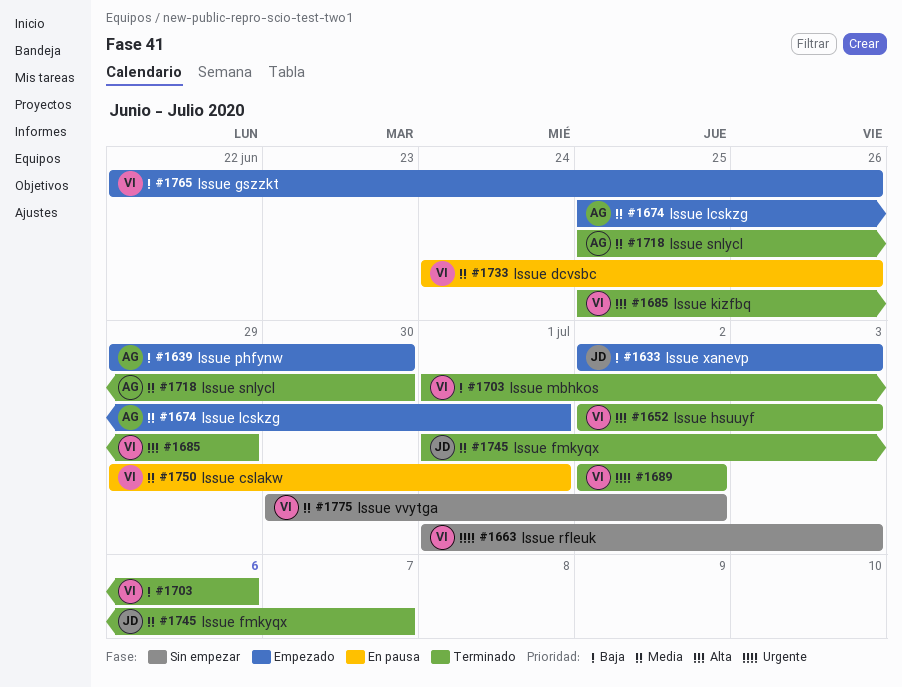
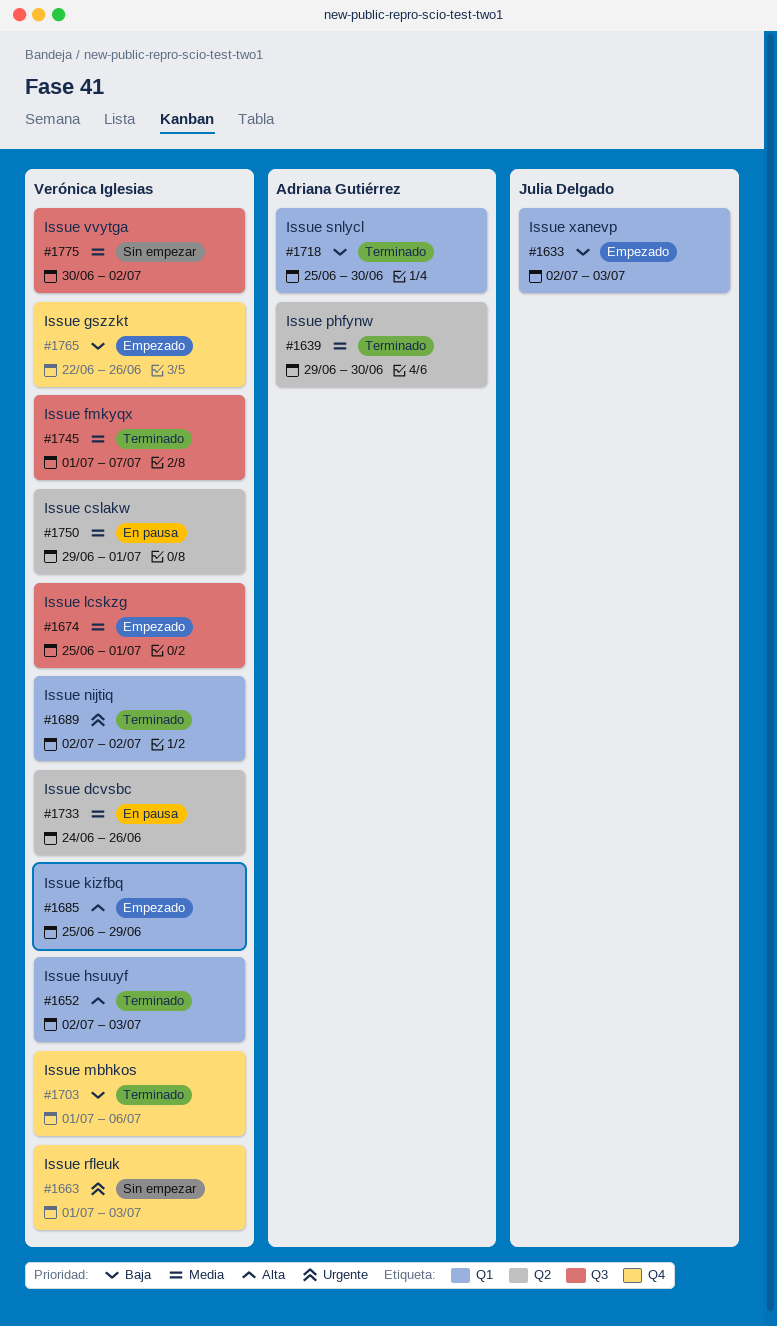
#1639, status: Empezado -> Terminado
#1639, priority: Baja -> Media
#1674, owner: Adriana Gutiérrez -> Verónica Iglesias
#1685, status: Terminado -> Empezado
#1718, priority: Media -> Baja
#1745, owner: Julia Delgado -> Verónica Iglesias

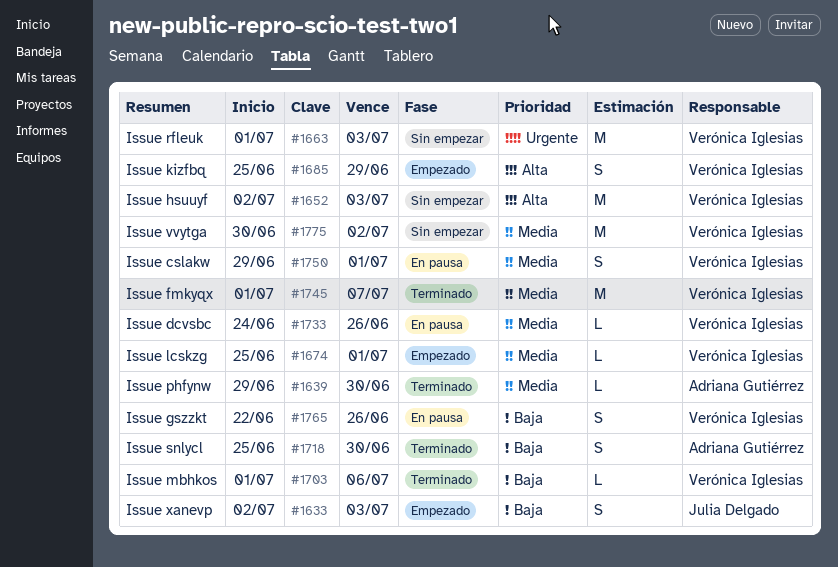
#1652, status: Terminado -> Sin empezar
#1689: present -> none
#1765, status: Empezado -> En pausa

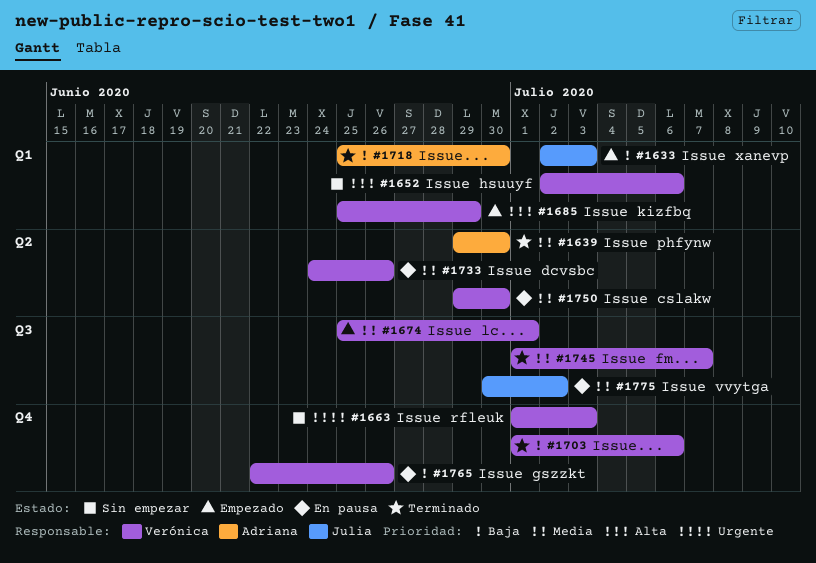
#1652, due: Jul 3 -> Jul 6
#1750, due: Jul 1 -> Jun 30
#1775, status: Sin empezar -> En pausa
#1775, owner: Verónica Iglesias -> Julia Delgado

